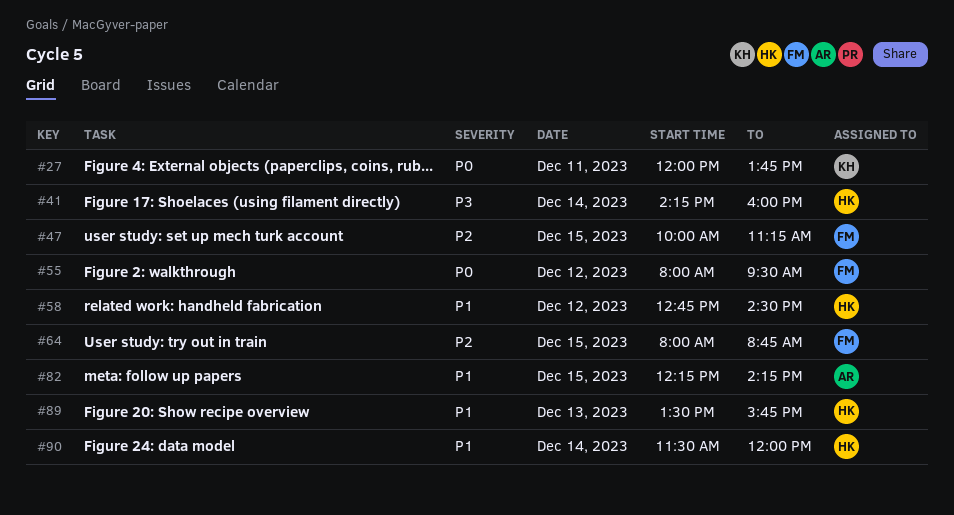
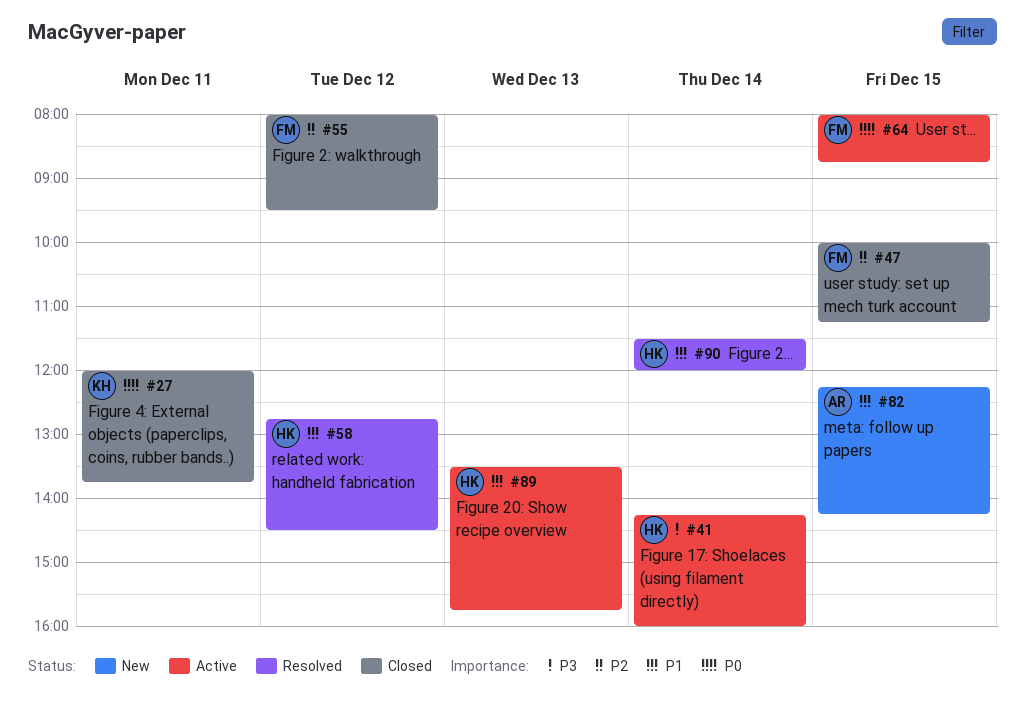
#55, priority: P0 -> P2
#64, priority: P2 -> P0

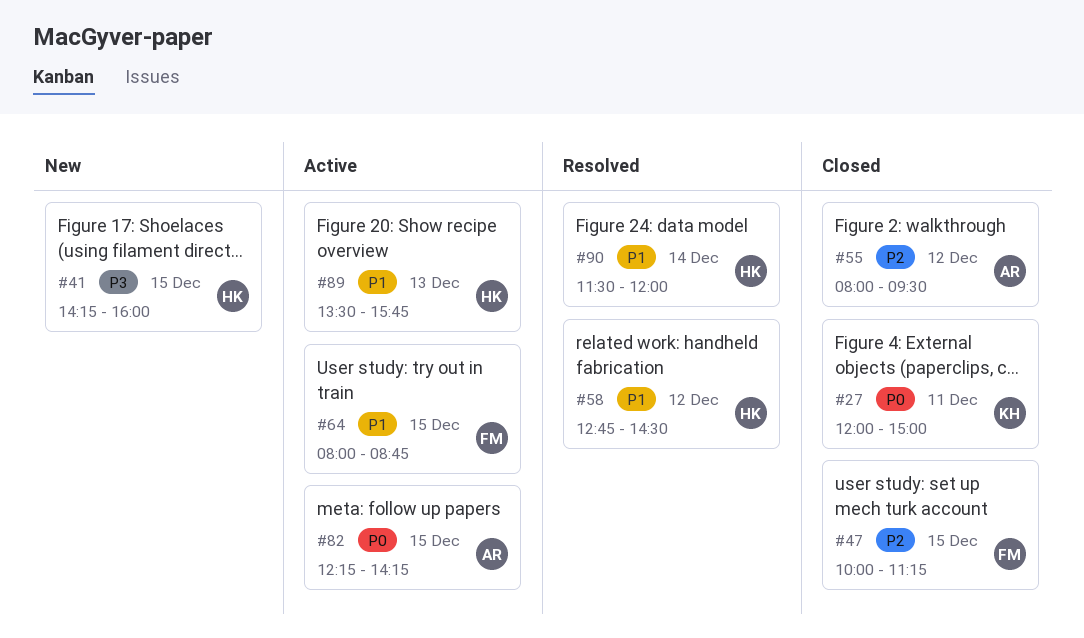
#27, ends: 13:45 -> 15:00
#41, status: Active -> New
#41, day: Dec 14 -> Dec 15
#55, owner: FM -> AR
#64, priority: P0 -> P1
#82, status: New -> Active
#82, priority: P1 -> P0

